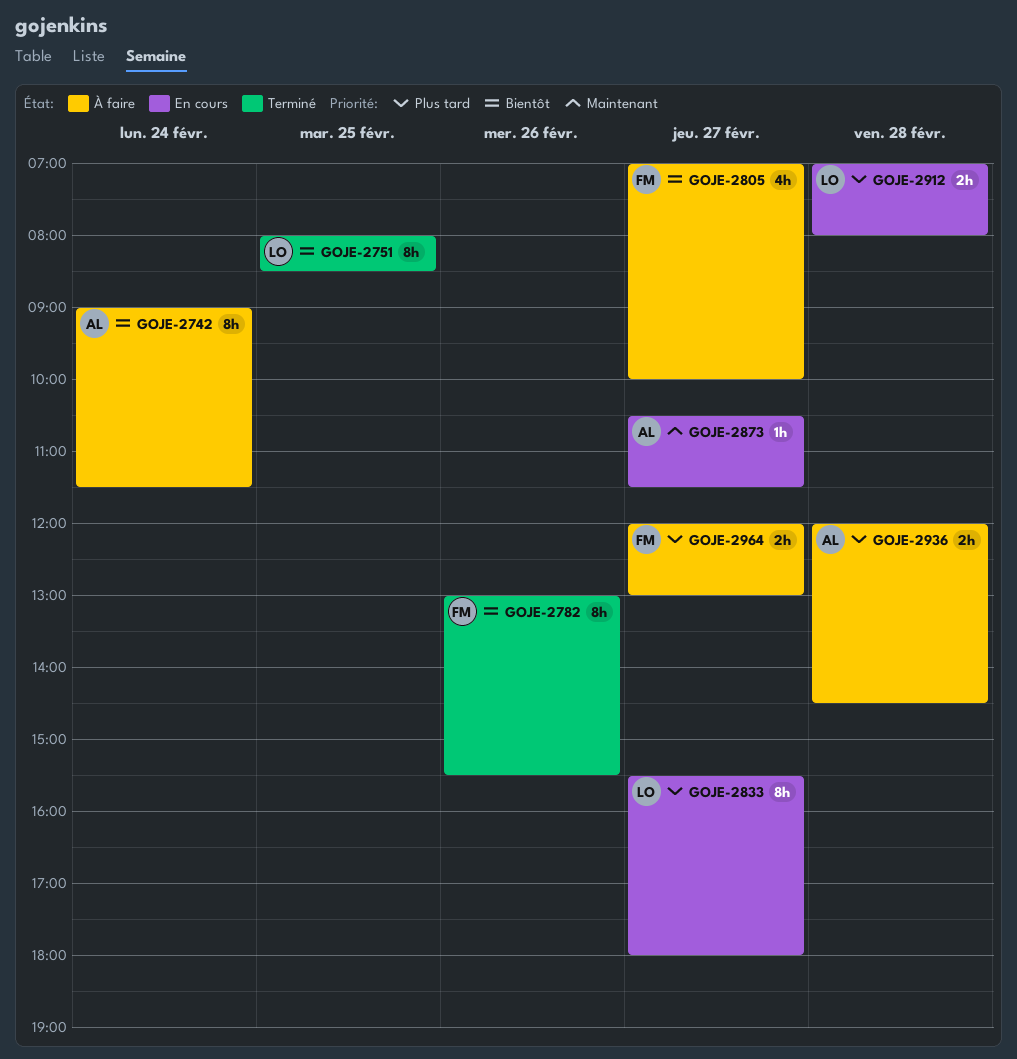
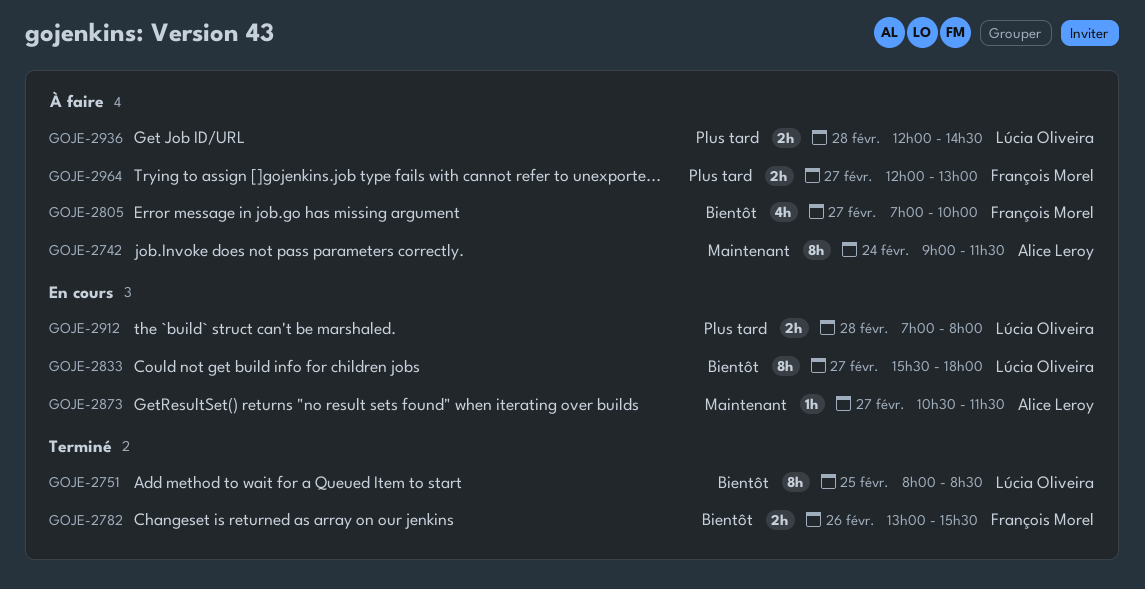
GOJE-2742, priority: Bientôt -> Maintenant
GOJE-2782, estimate: 8h -> 2h
GOJE-2833, priority: Plus tard -> Bientôt
GOJE-2936, owner: Alice Leroy -> Lúcia Oliveira

